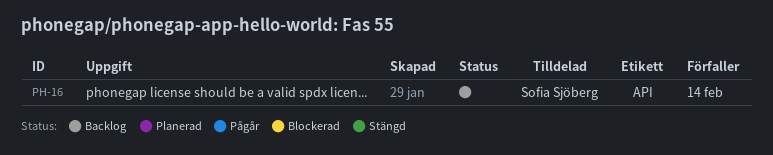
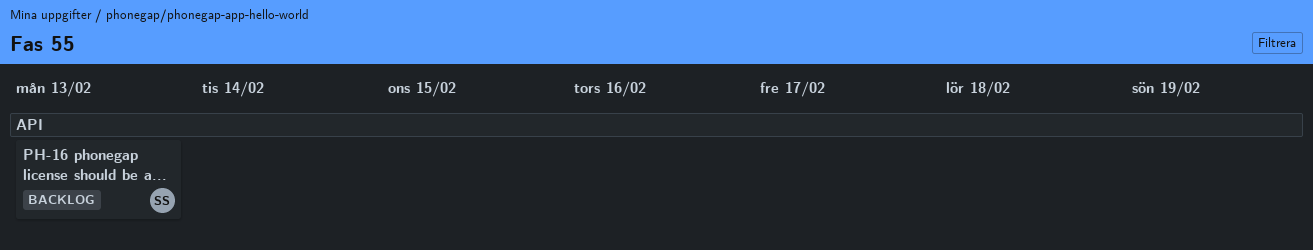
PH-16, due: Feb 14 -> Feb 13

